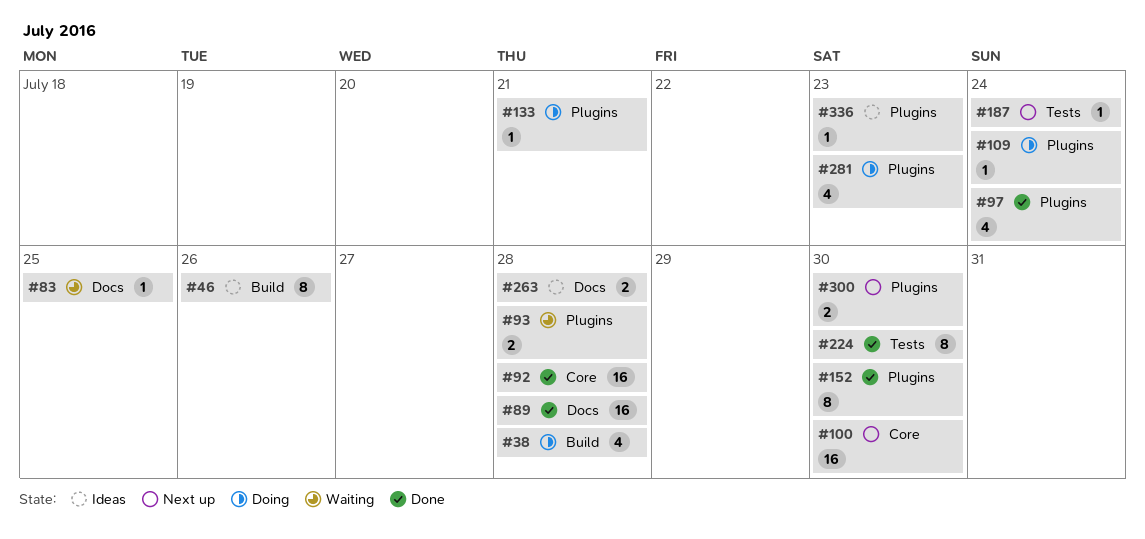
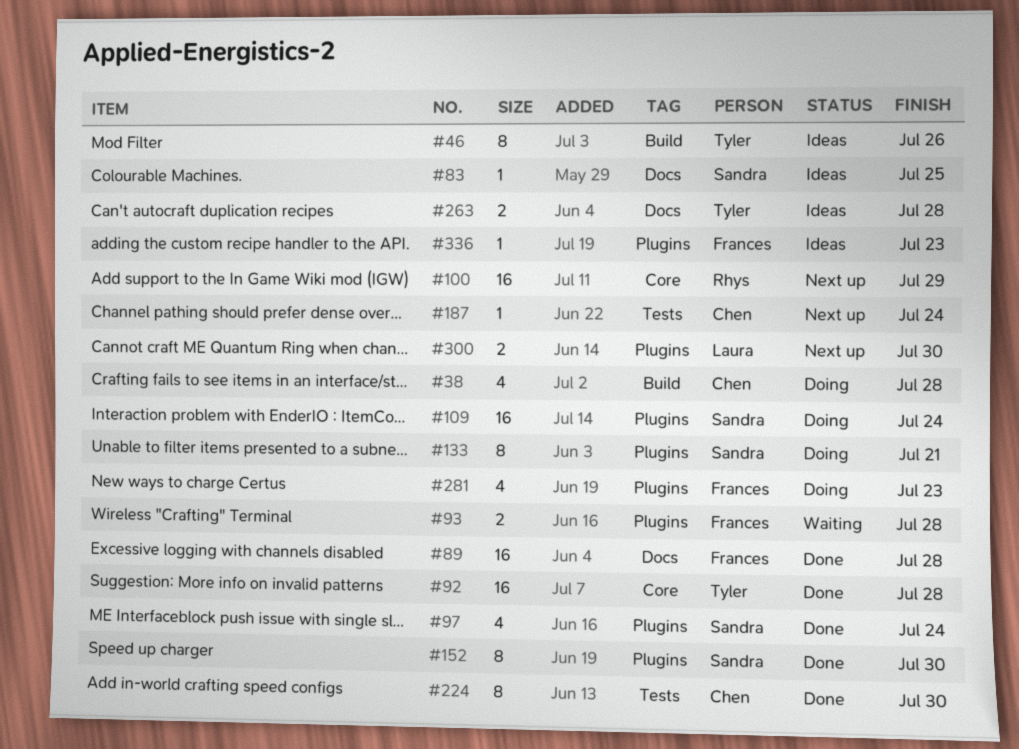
#83, status: Waiting -> Ideas
#100, due: Jul 30 -> Jul 29
#109, estimate: 1 -> 16
#133, estimate: 1 -> 8

